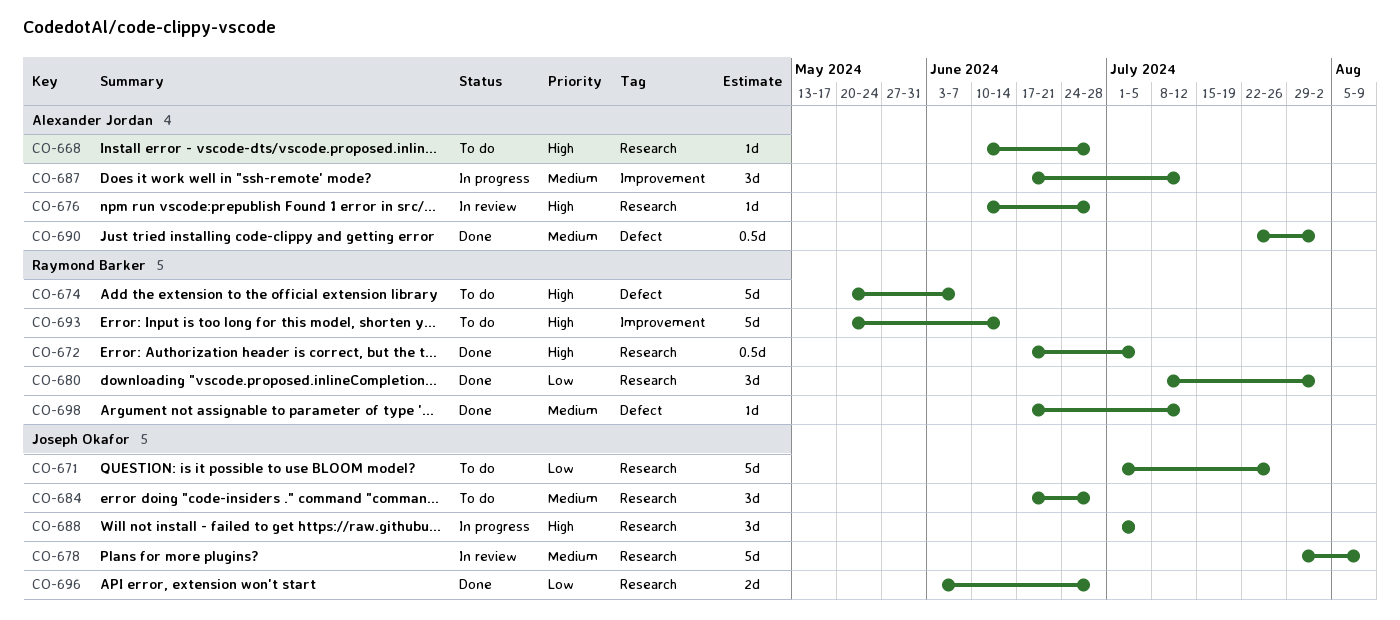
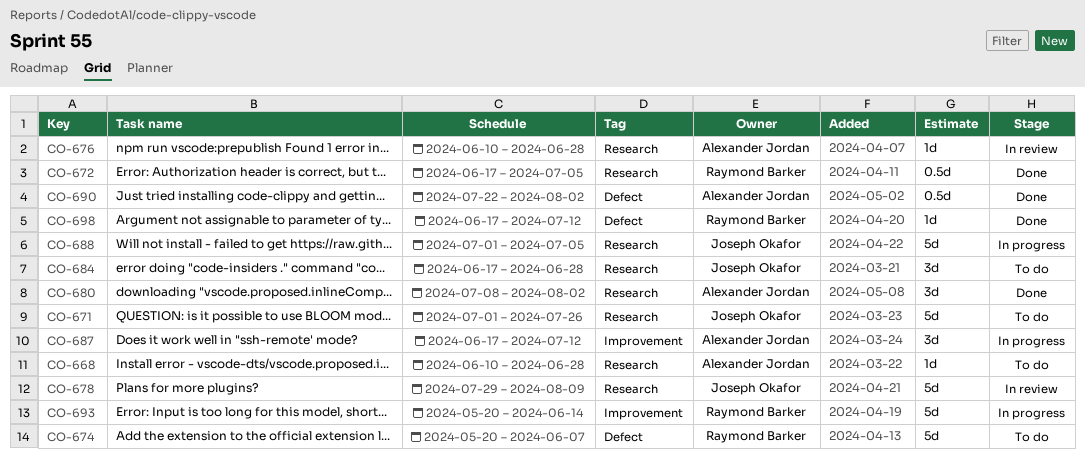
CO-680, owner: Raymond Barker -> Alexander Jordan
CO-688, estimate: 3d -> 5d
CO-693, status: To do -> In progress
CO-696: present -> none

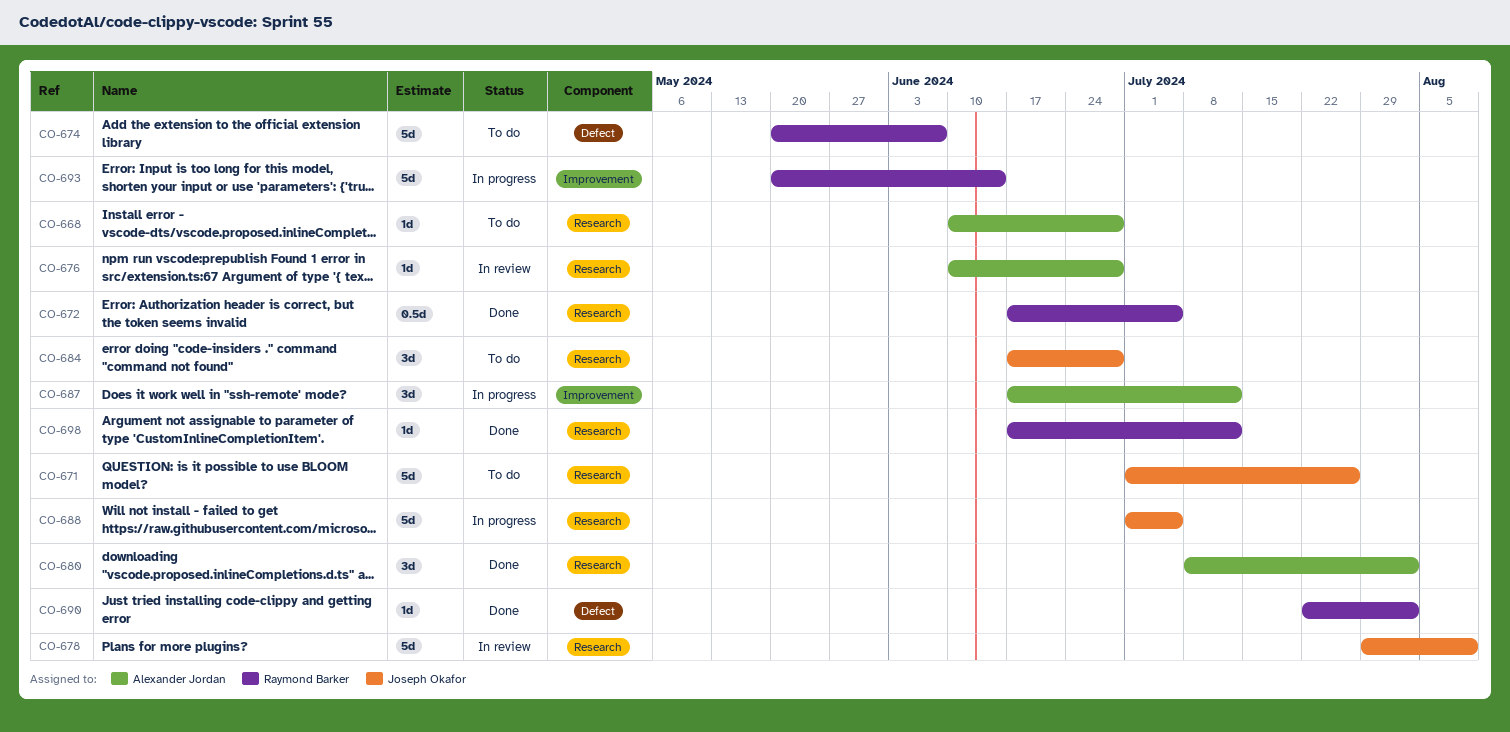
CO-690, owner: Alexander Jordan -> Raymond Barker
CO-690, estimate: 0.5d -> 1d
CO-698, label: Defect -> Research

